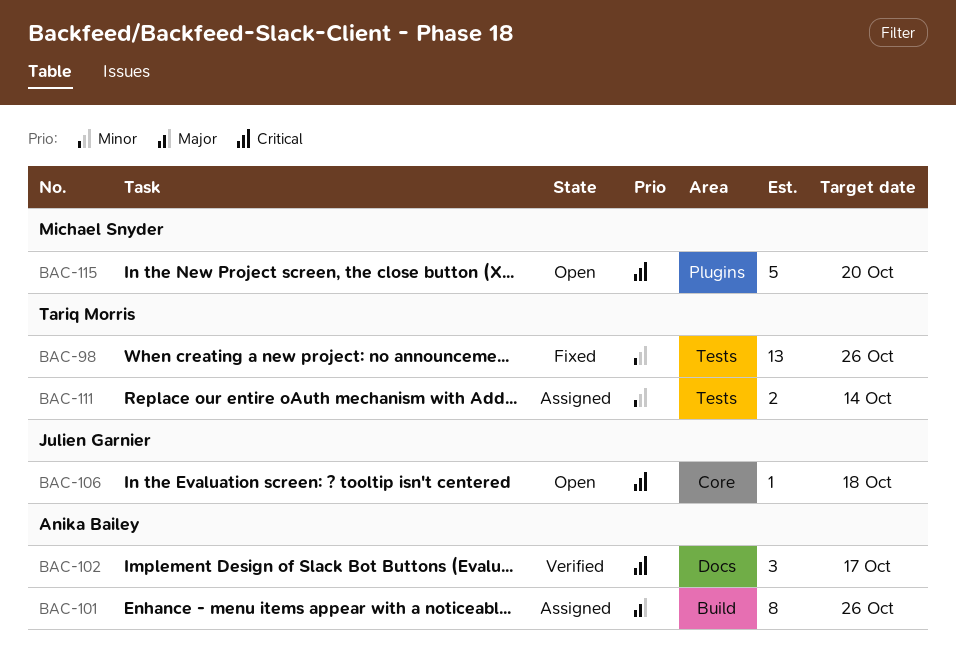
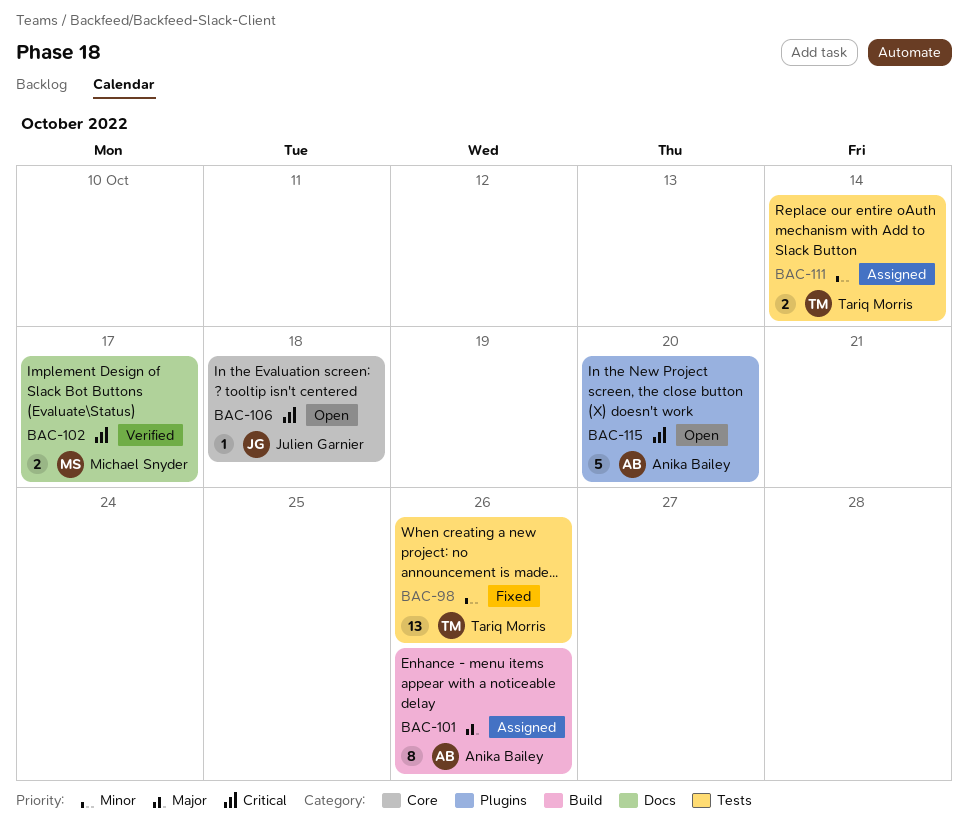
BAC-102, owner: Anika Bailey -> Michael Snyder
BAC-102, estimate: 3 -> 2
BAC-115, owner: Michael Snyder -> Anika Bailey

